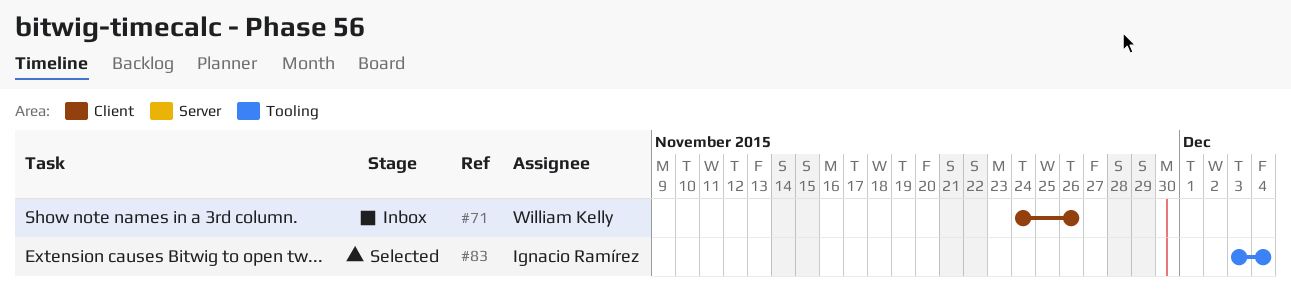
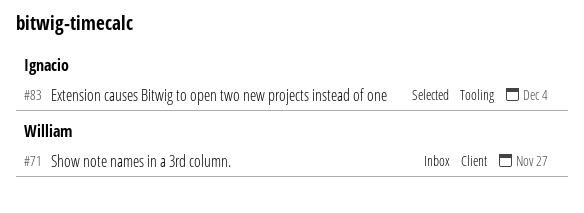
#71, due: Nov 26 -> Nov 27

